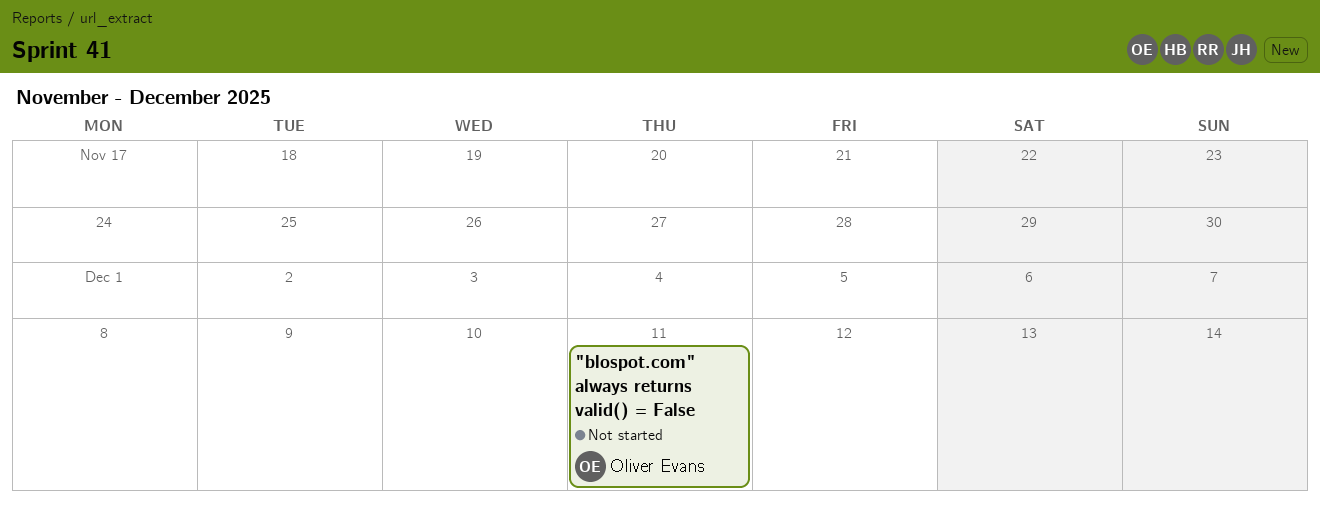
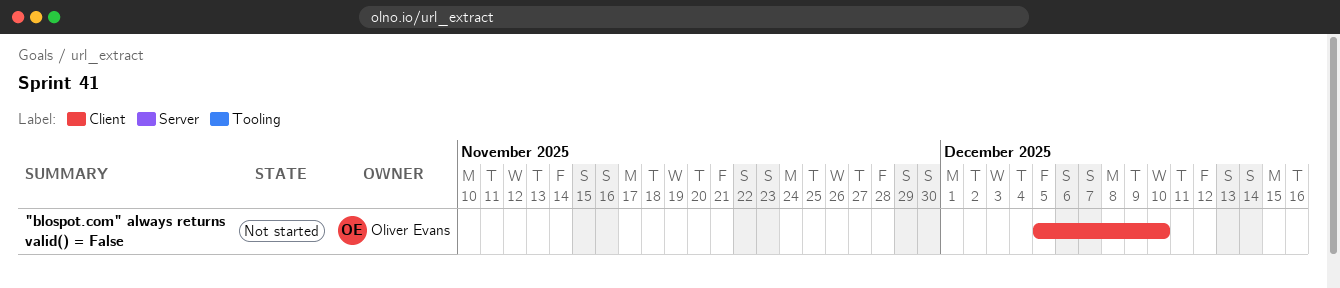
"blospot.com" always returns valid() = False, due: Dec 11 -> Dec 10

